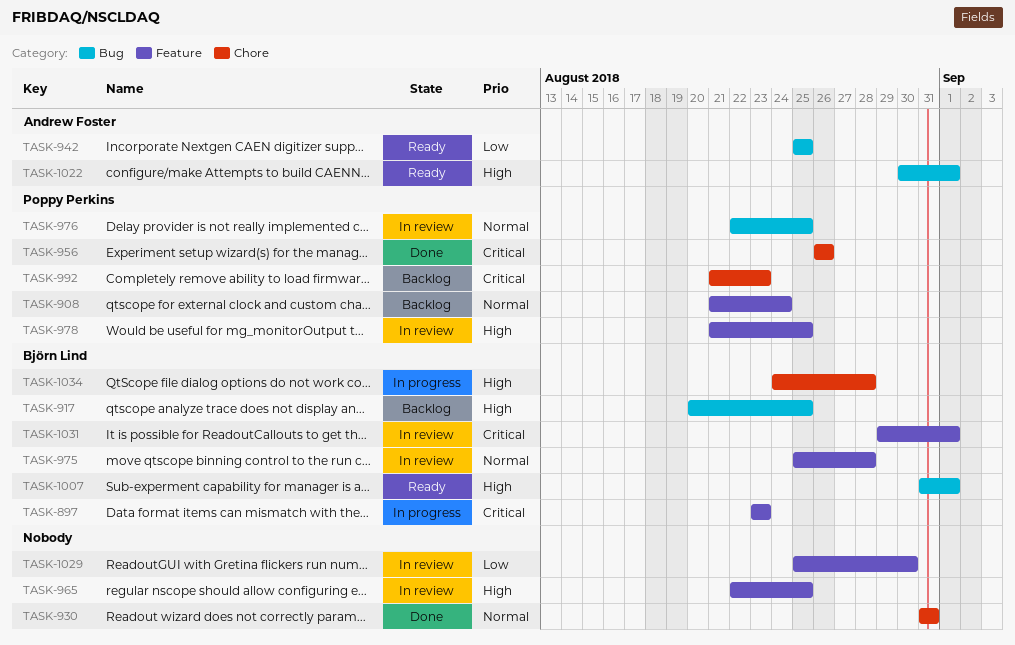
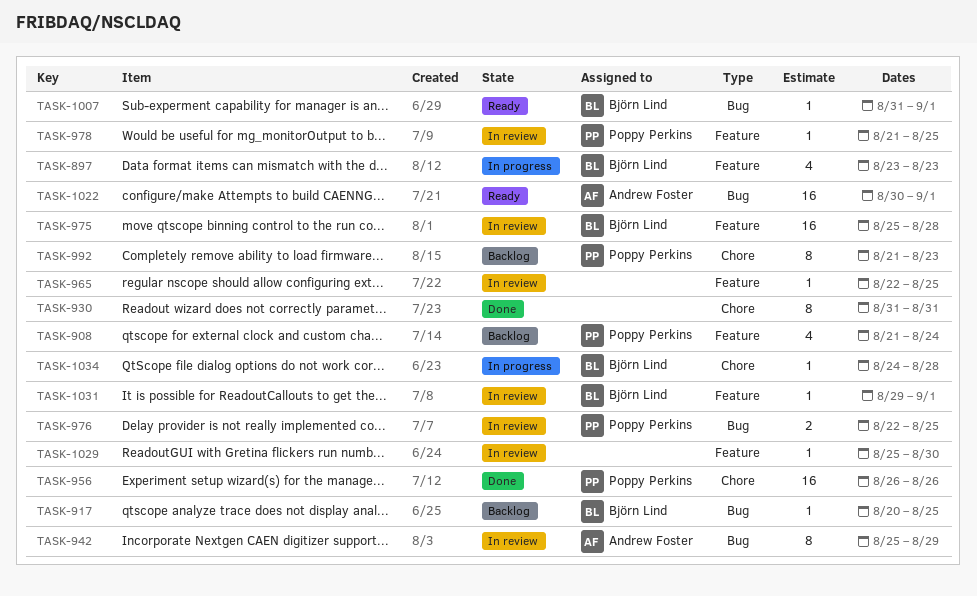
TASK-942, status: Ready -> In review
TASK-942, due: Aug 25 -> Aug 29

